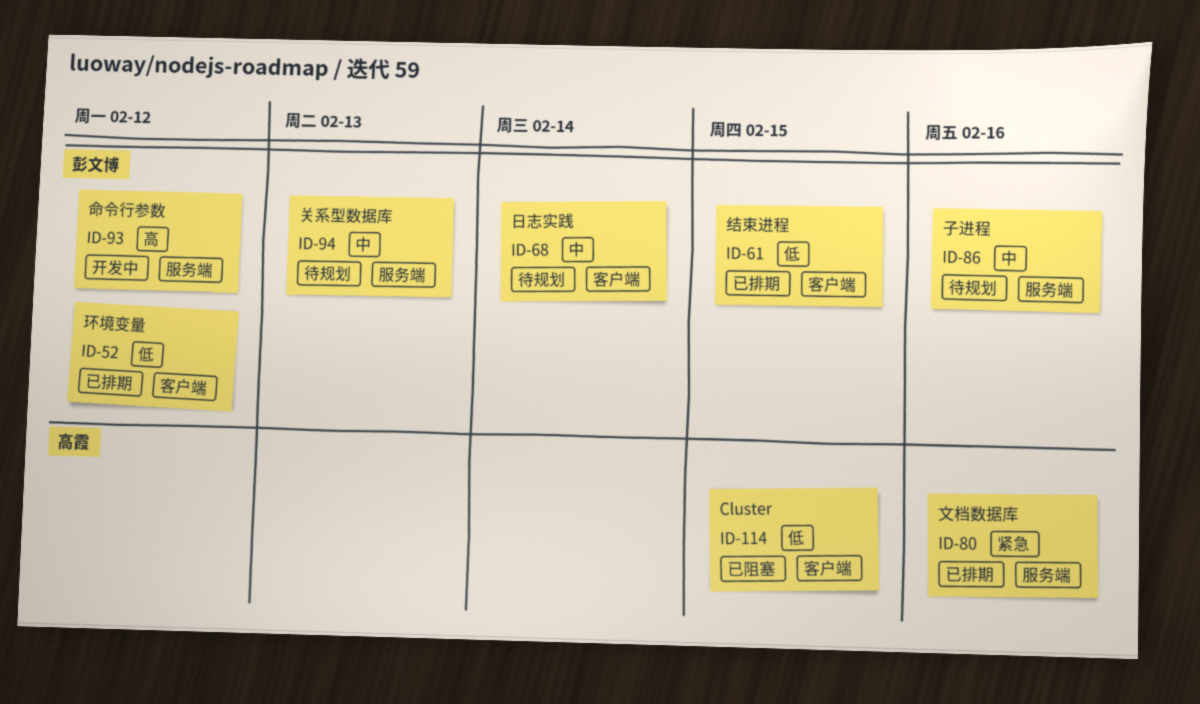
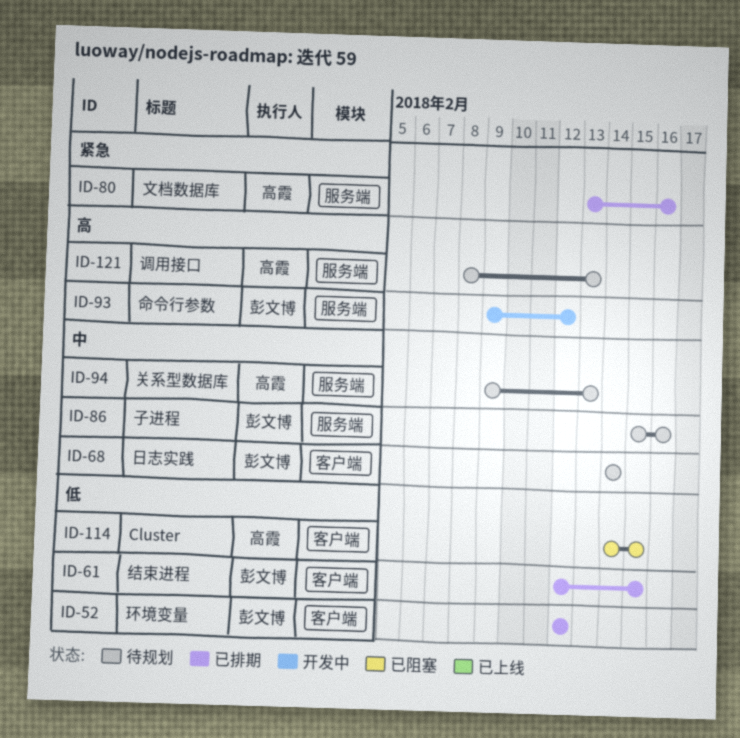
ID-94, owner: 彭文博 -> 高霞
ID-121: none -> present

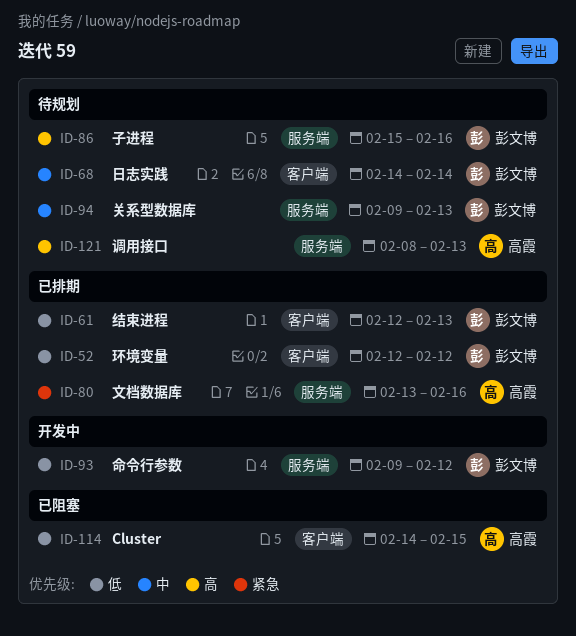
ID-61, due: Feb 15 -> Feb 13
ID-86, priority: 中 -> 高
ID-93, priority: 高 -> 低
ID-94, owner: 高霞 -> 彭文博

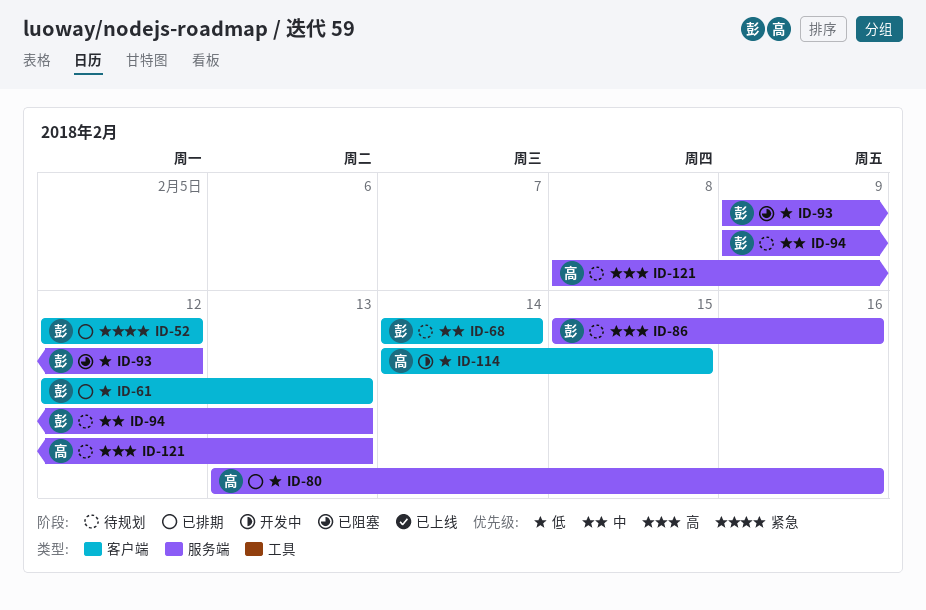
ID-52, priority: 低 -> 紧急
ID-80, priority: 紧急 -> 低
ID-93, status: 开发中 -> 已阻塞
ID-114, status: 已阻塞 -> 开发中

